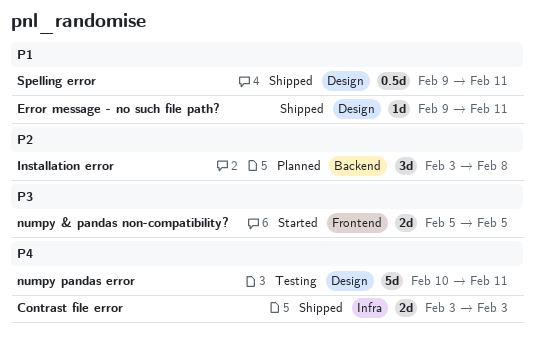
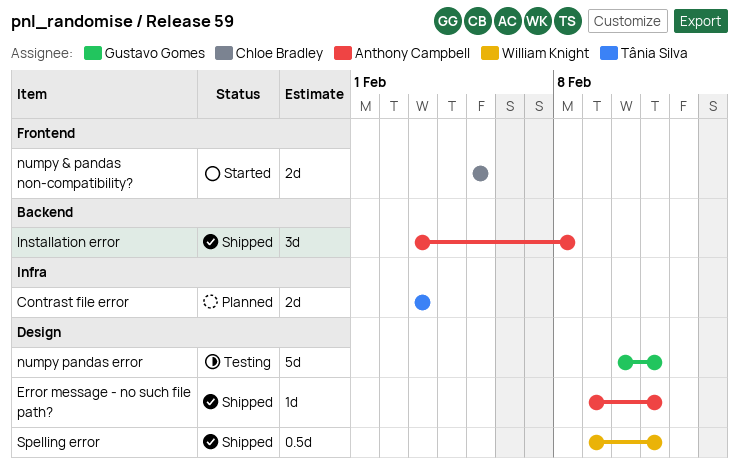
Contrast file error, status: Shipped -> Planned
Installation error, status: Planned -> Shipped

